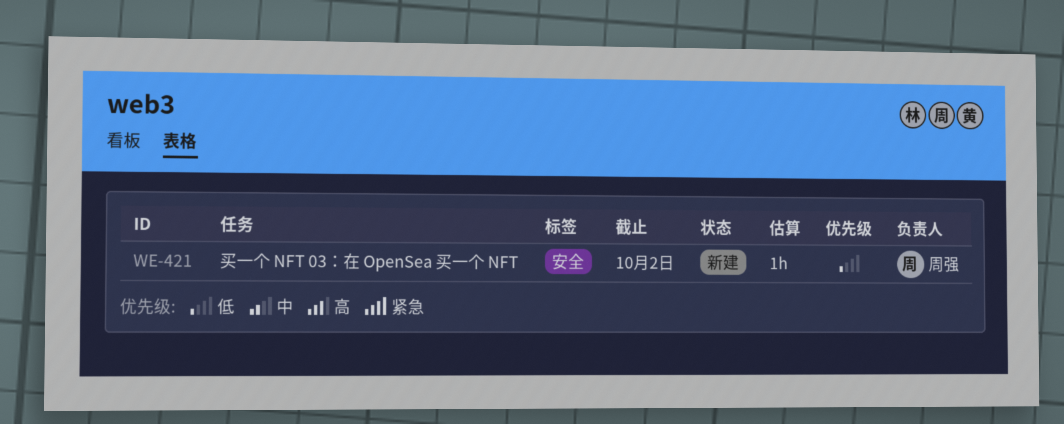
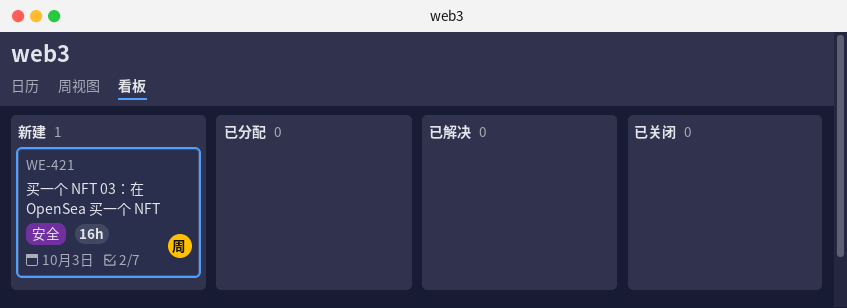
WE-421, estimate: 1h -> 16h
WE-421, due: Oct 2 -> Oct 3

